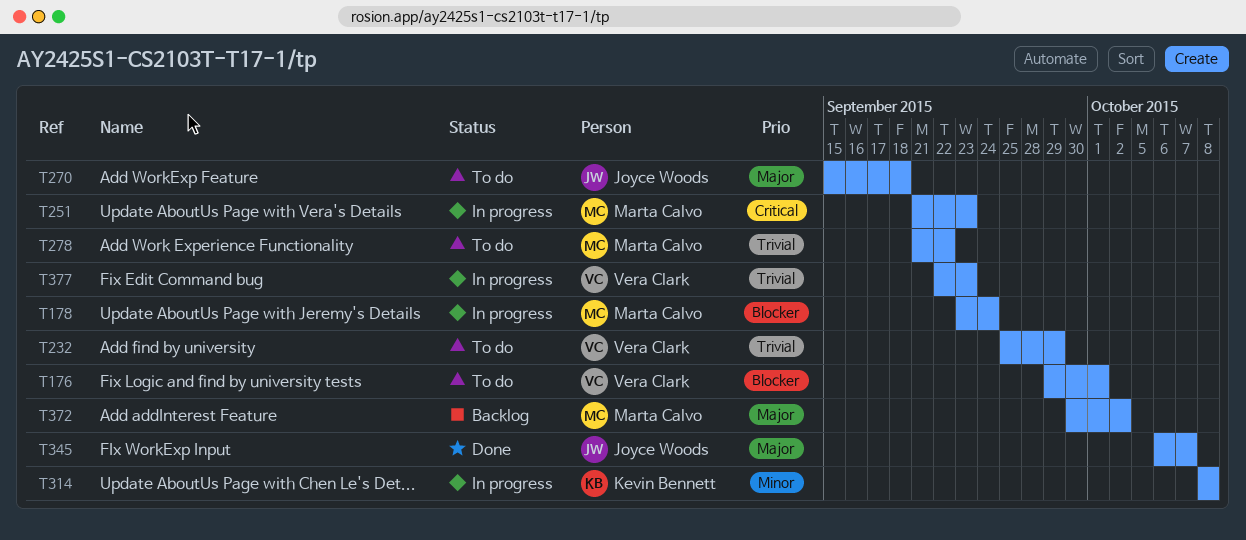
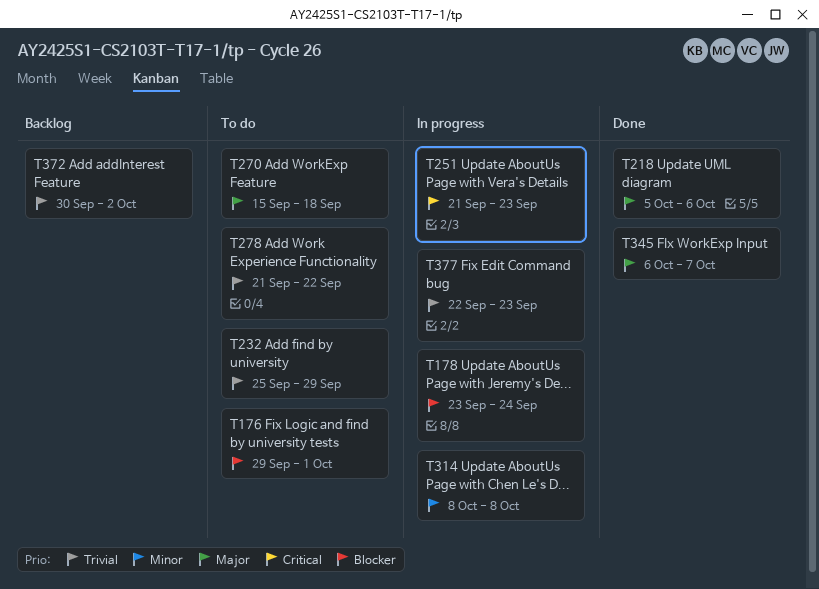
T218: none -> present
T372, priority: Major -> Trivial

